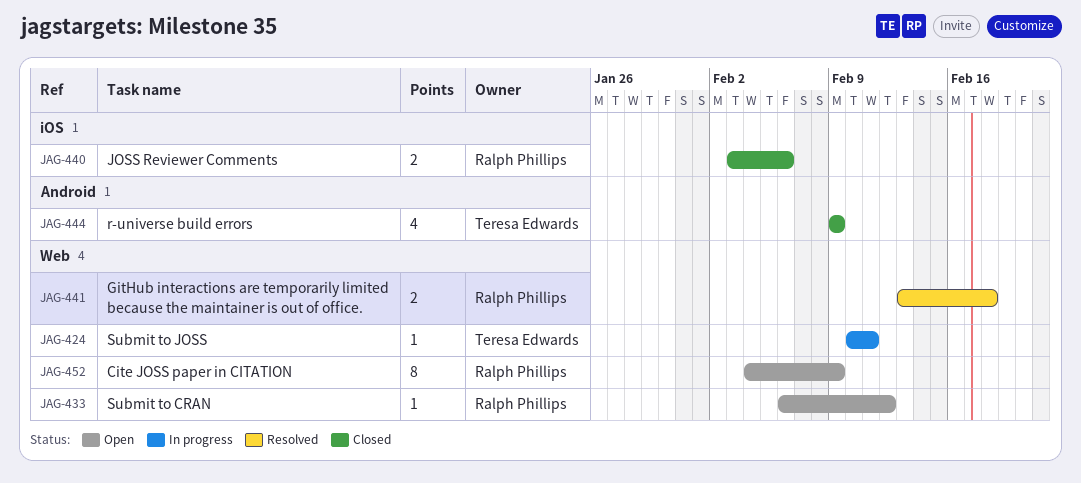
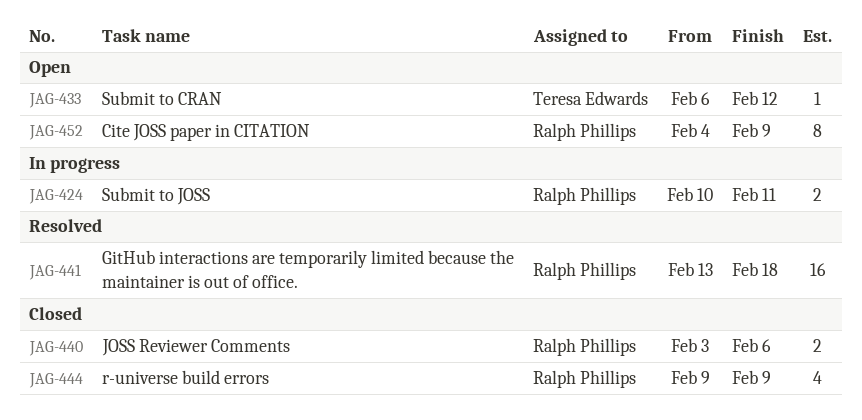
JAG-424, owner: Teresa Edwards -> Ralph Phillips
JAG-424, estimate: 1 -> 2
JAG-433, owner: Ralph Phillips -> Teresa Edwards
JAG-441, estimate: 2 -> 16
JAG-444, owner: Teresa Edwards -> Ralph Phillips

